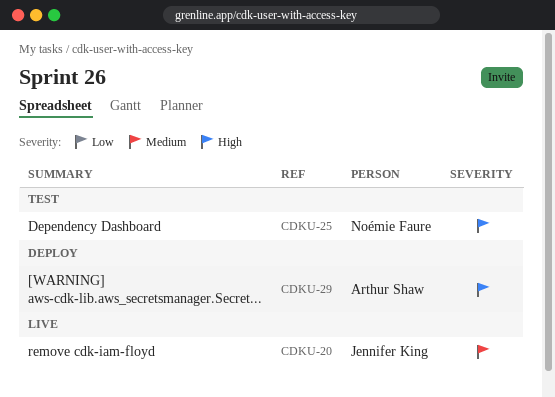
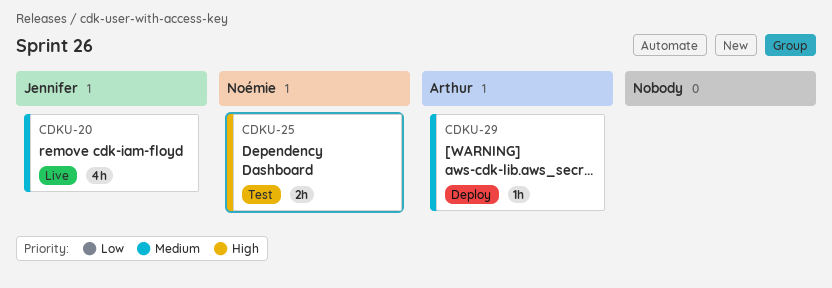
CDKU-29, priority: High -> Medium

